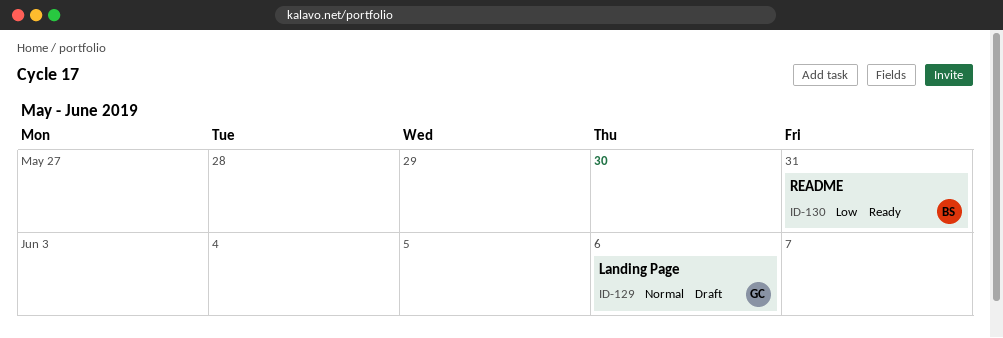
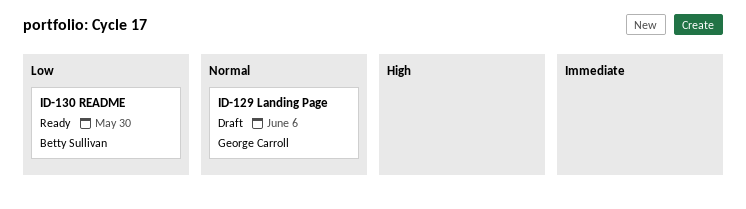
ID-130, due: May 31 -> May 30

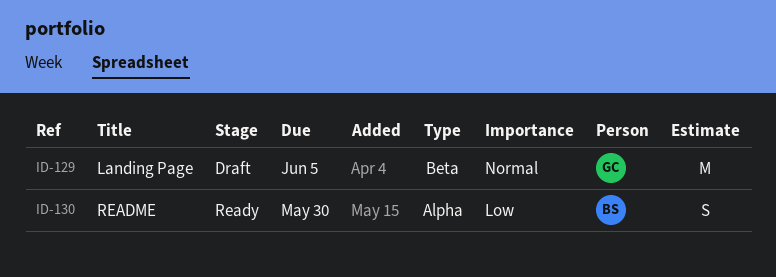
ID-129, due: Jun 6 -> Jun 5

